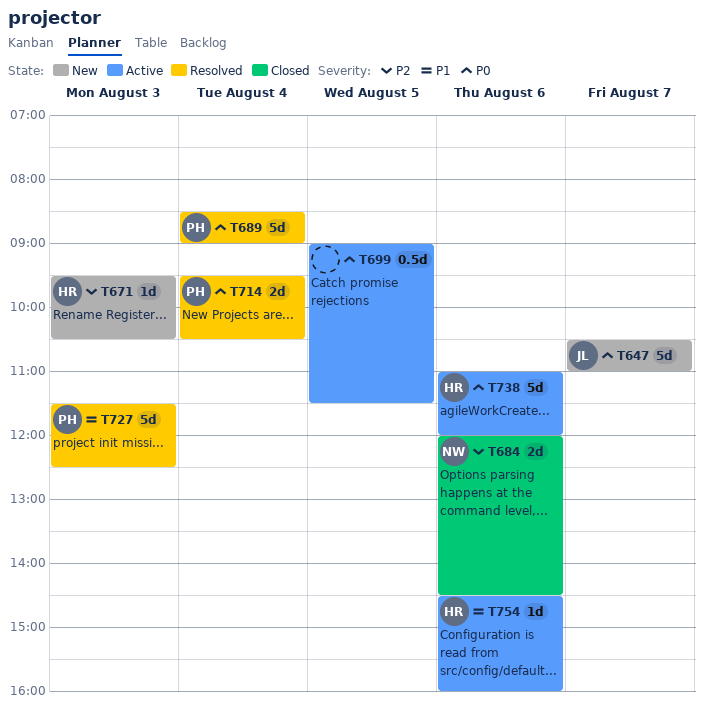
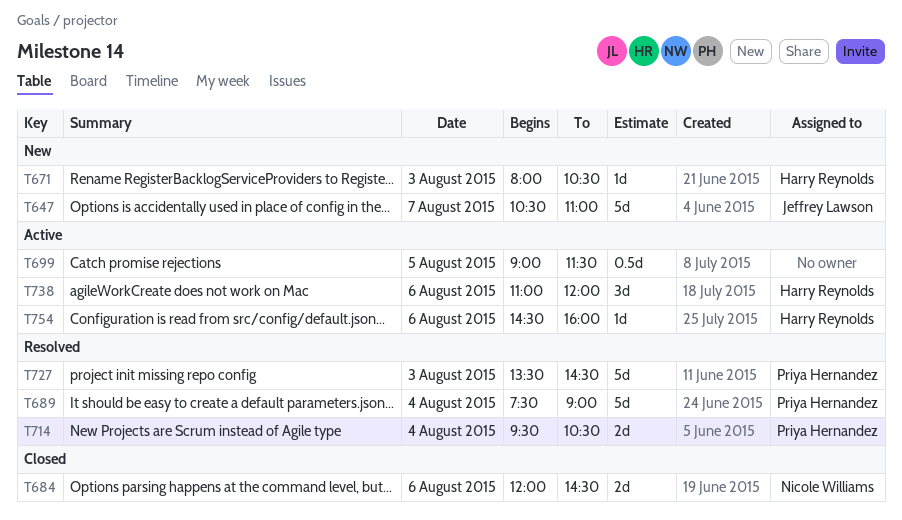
T671, begins: 09:30 -> 08:00
T689, begins: 08:30 -> 07:30
T727, begins: 11:30 -> 13:30
T727, ends: 12:30 -> 14:30
T738, estimate: 5d -> 3d

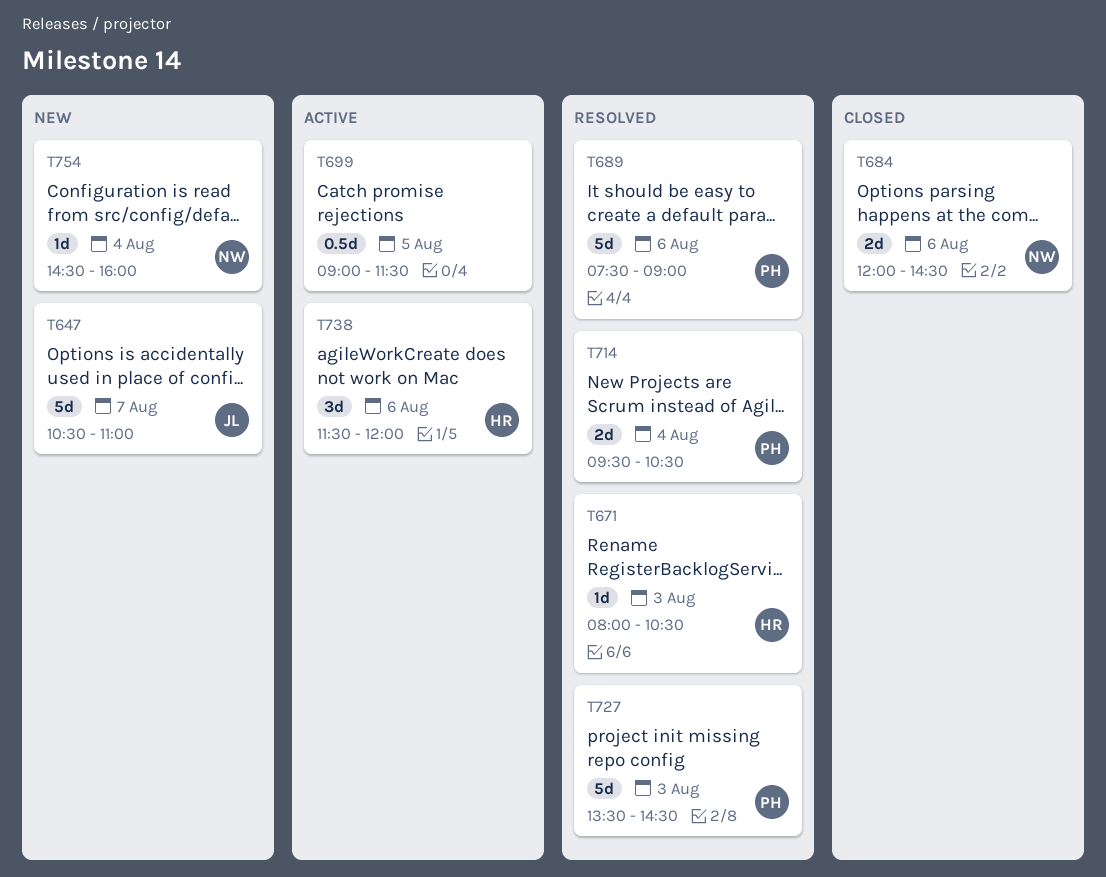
T671, status: New -> Resolved
T689, day: Aug 4 -> Aug 6
T738, begins: 11:00 -> 11:30
T754, status: Active -> New
T754, owner: Harry Reynolds -> Nicole Williams
T754, day: Aug 6 -> Aug 4

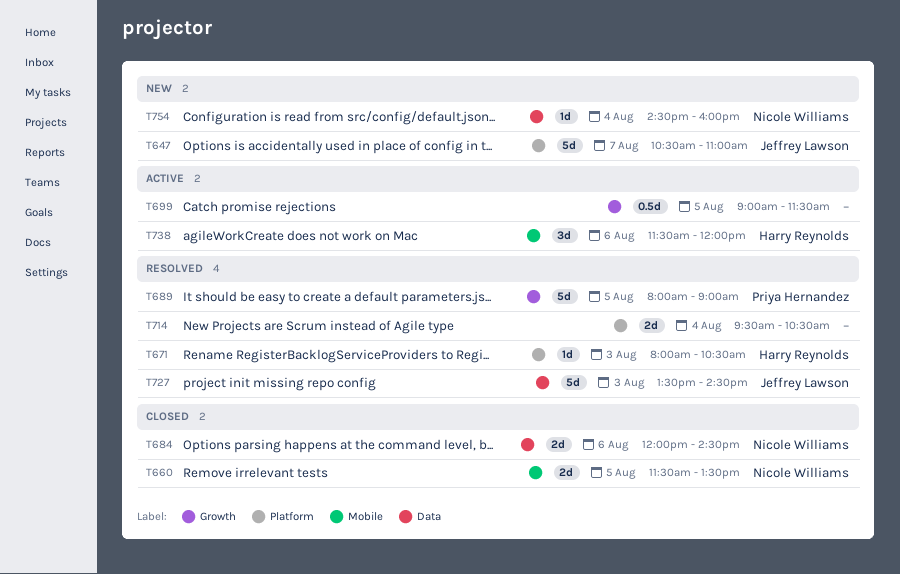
T660: none -> present
T689, day: Aug 6 -> Aug 5
T689, begins: 07:30 -> 08:00
T714, owner: Priya Hernandez -> none
T727, owner: Priya Hernandez -> Jeffrey Lawson

